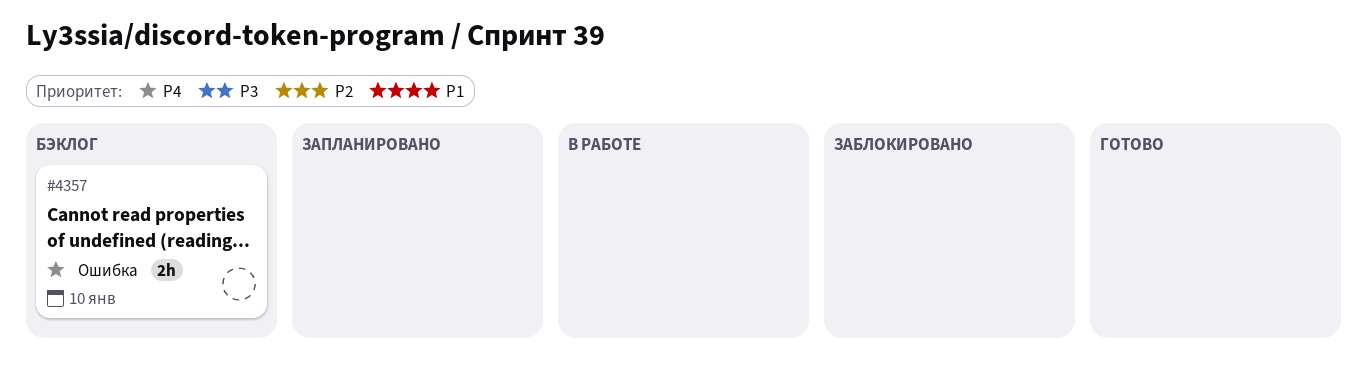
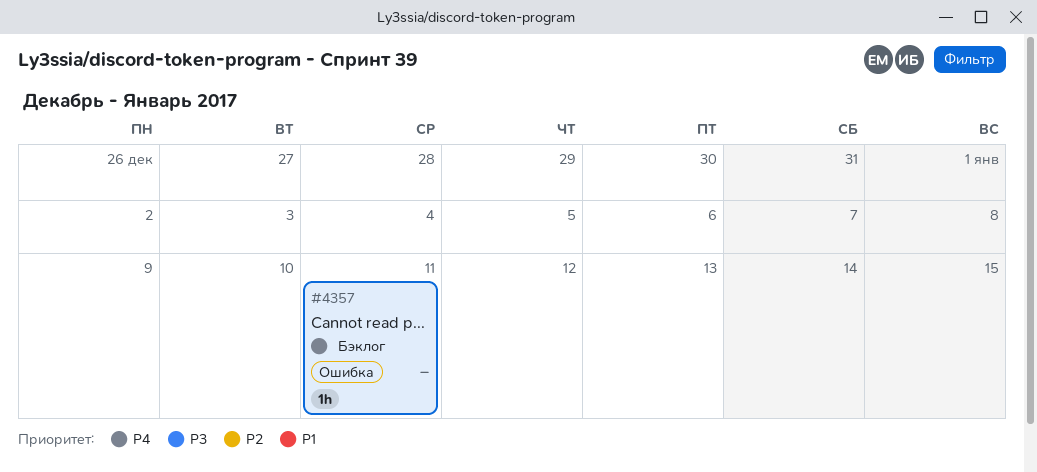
#4357, estimate: 2h -> 1h
#4357, due: Jan 10 -> Jan 11

